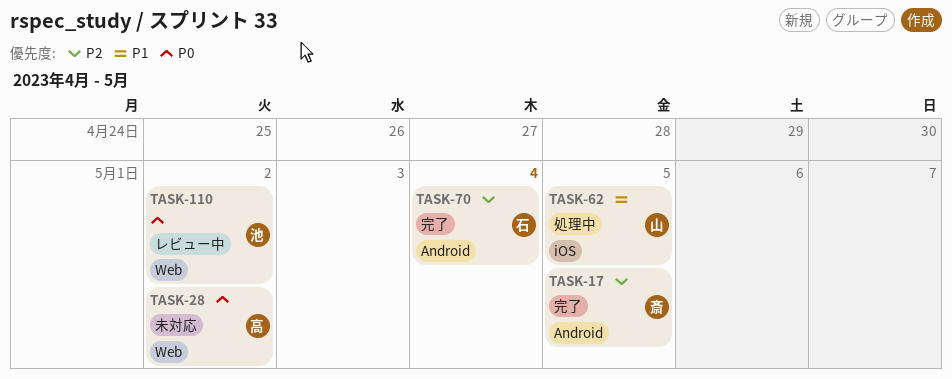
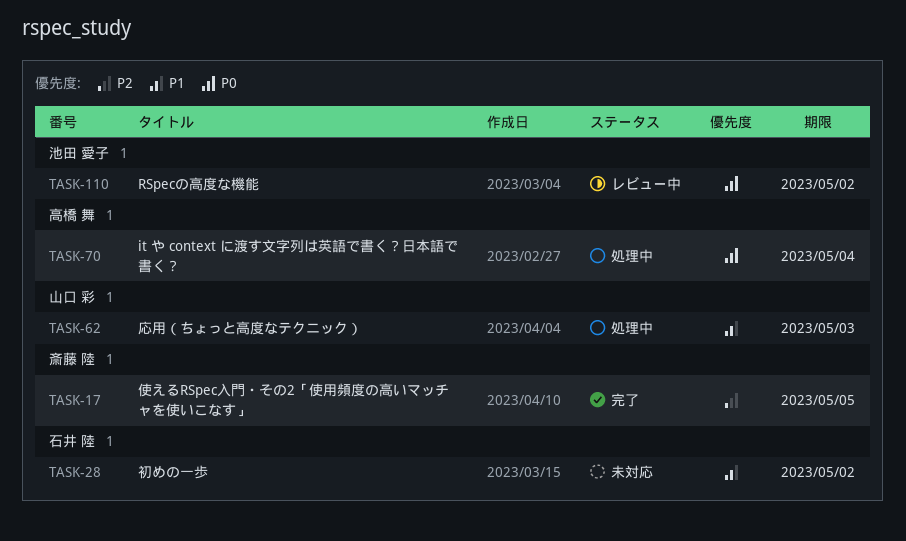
TASK-28, owner: 高橋 舞 -> 石井 陸
TASK-28, priority: P0 -> P1
TASK-62, due: May 5 -> May 3
TASK-70, status: 完了 -> 処理中
TASK-70, owner: 石井 陸 -> 高橋 舞
TASK-70, priority: P2 -> P0

